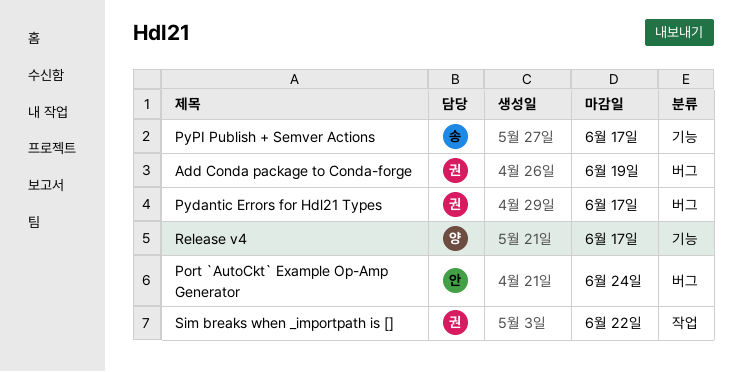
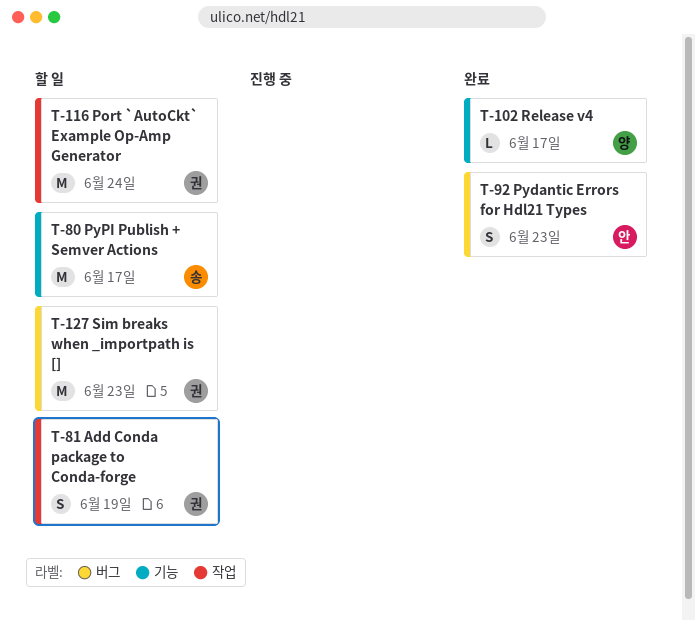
Add Conda package to Conda-forge, label: 버그 -> 작업
Port `AutoCkt` Example Op-Amp Generator, owner: 안 -> 권
Port `AutoCkt` Example Op-Amp Generator, label: 버그 -> 작업
Pydantic Errors for Hdl21 Types, owner: 권 -> 안
Pydantic Errors for Hdl21 Types, due: Jun 17 -> Jun 23
Sim breaks when _importpath is [], label: 작업 -> 버그
Sim breaks when _importpath is [], due: Jun 22 -> Jun 23

